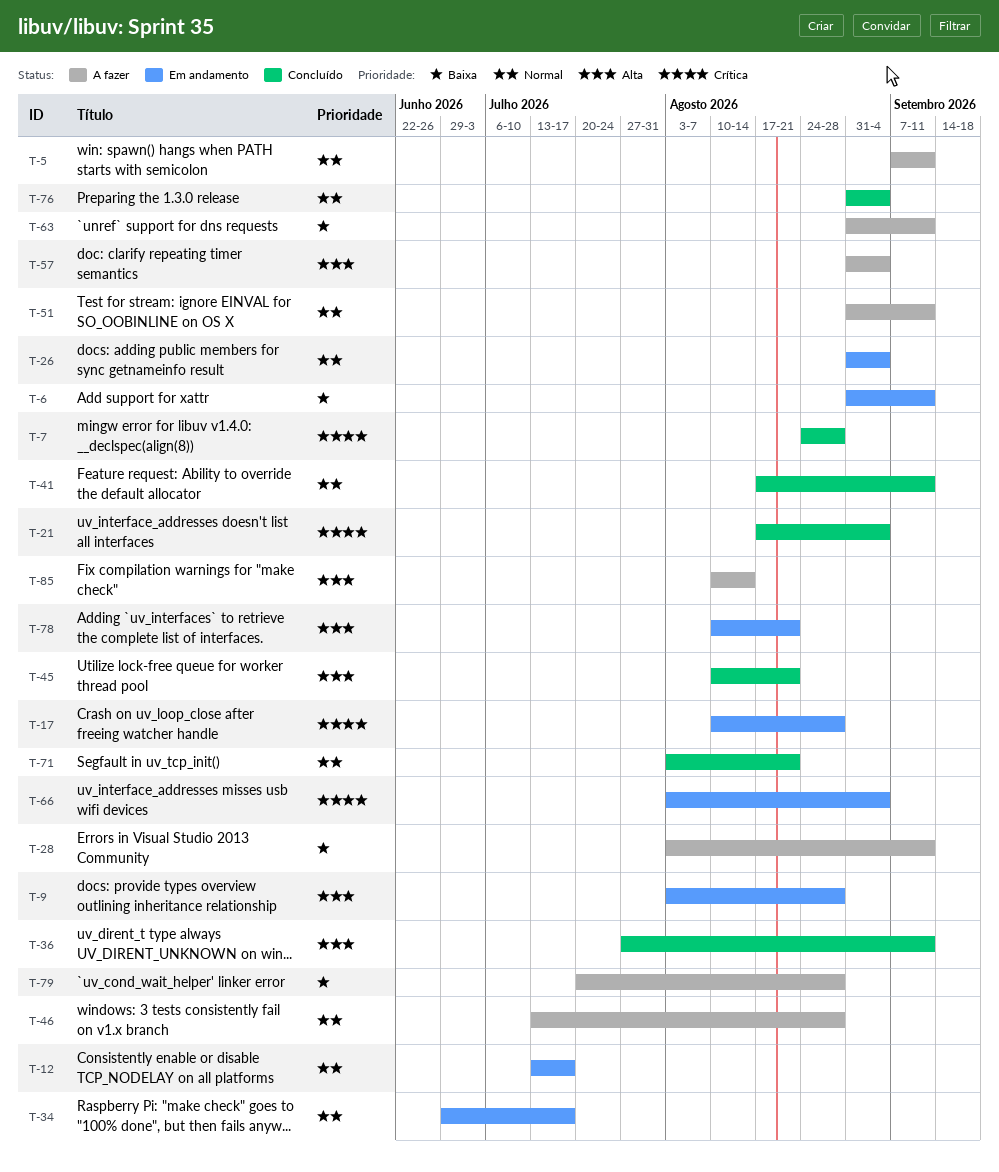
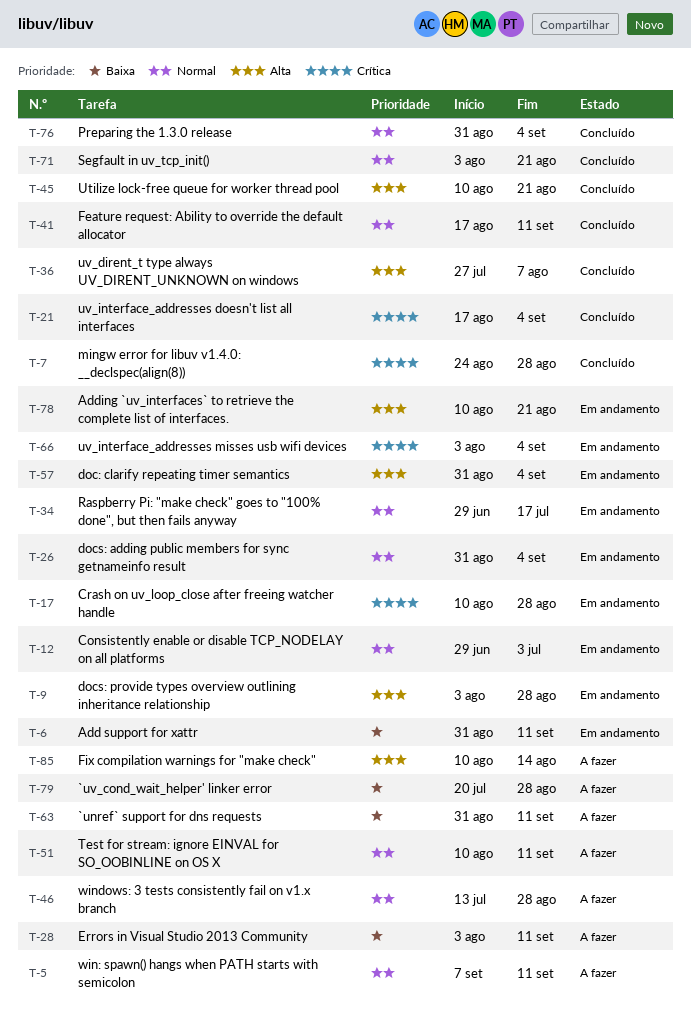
T-12, start: Jul 13 -> Jun 29
T-12, due: Jul 17 -> Jul 3
T-36, due: Sep 11 -> Aug 7
T-51, start: Aug 31 -> Aug 10
T-57, status: A fazer -> Em andamento

